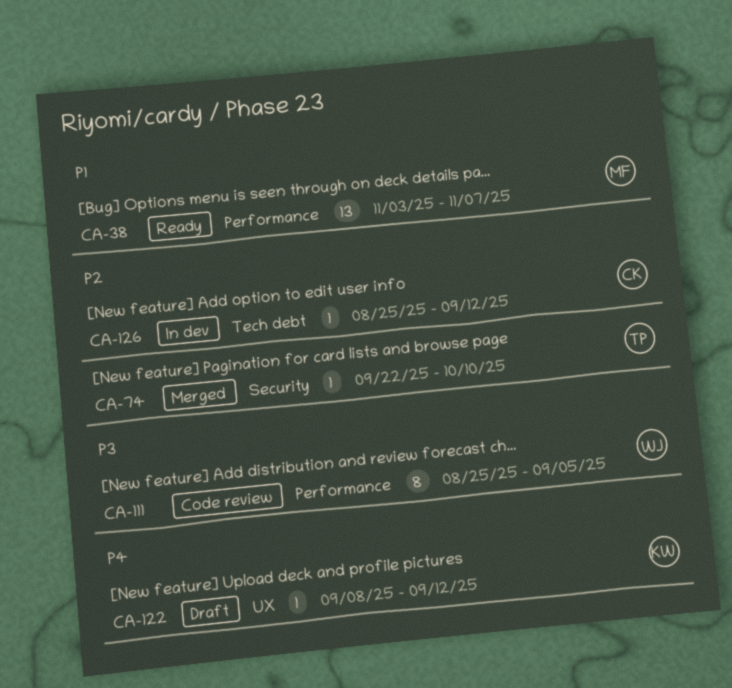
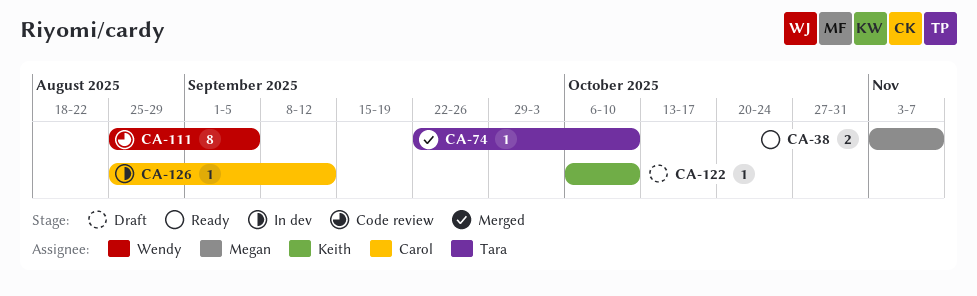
CA-38, estimate: 13 -> 2
CA-122, start: Sep 8 -> Oct 6
CA-122, due: Sep 12 -> Oct 10

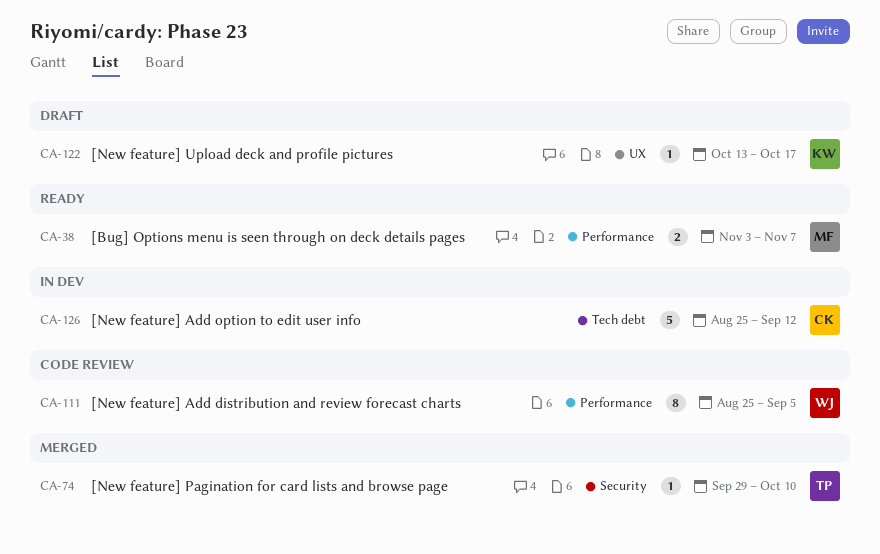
CA-74, start: Sep 22 -> Sep 29
CA-122, start: Oct 6 -> Oct 13
CA-122, due: Oct 10 -> Oct 17
CA-126, estimate: 1 -> 5

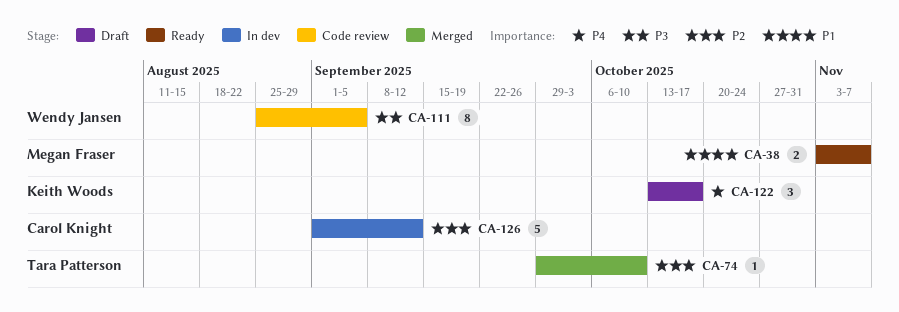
CA-122, estimate: 1 -> 3
CA-126, start: Aug 25 -> Sep 1

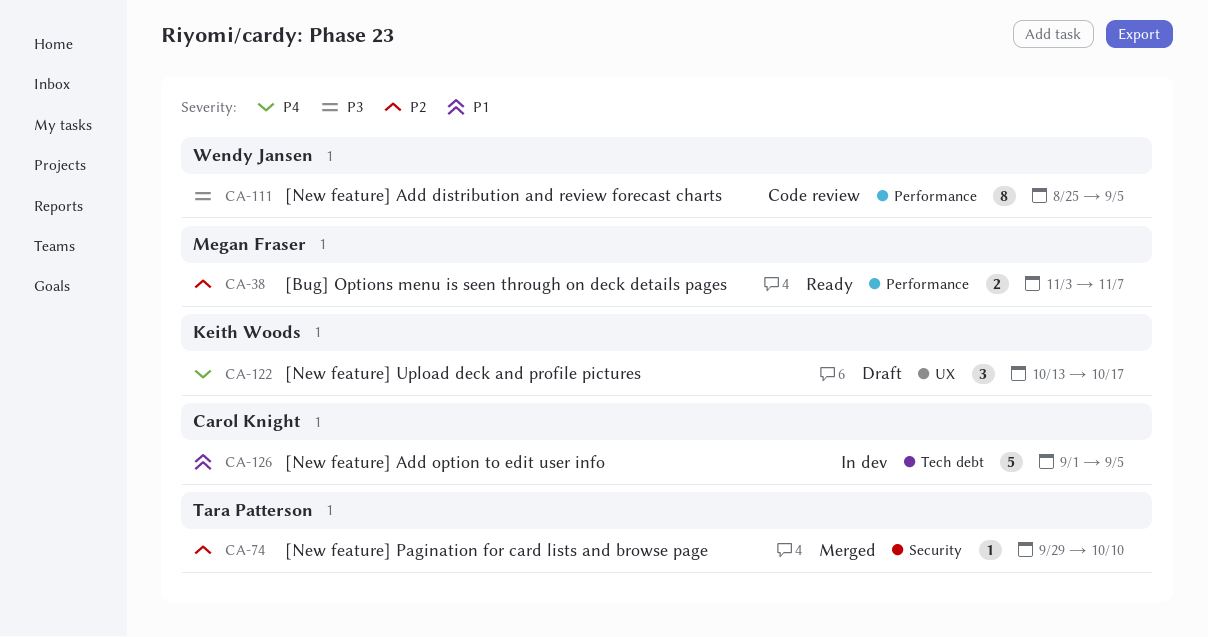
CA-38, priority: P1 -> P2
CA-126, priority: P2 -> P1
CA-126, due: Sep 12 -> Sep 5

